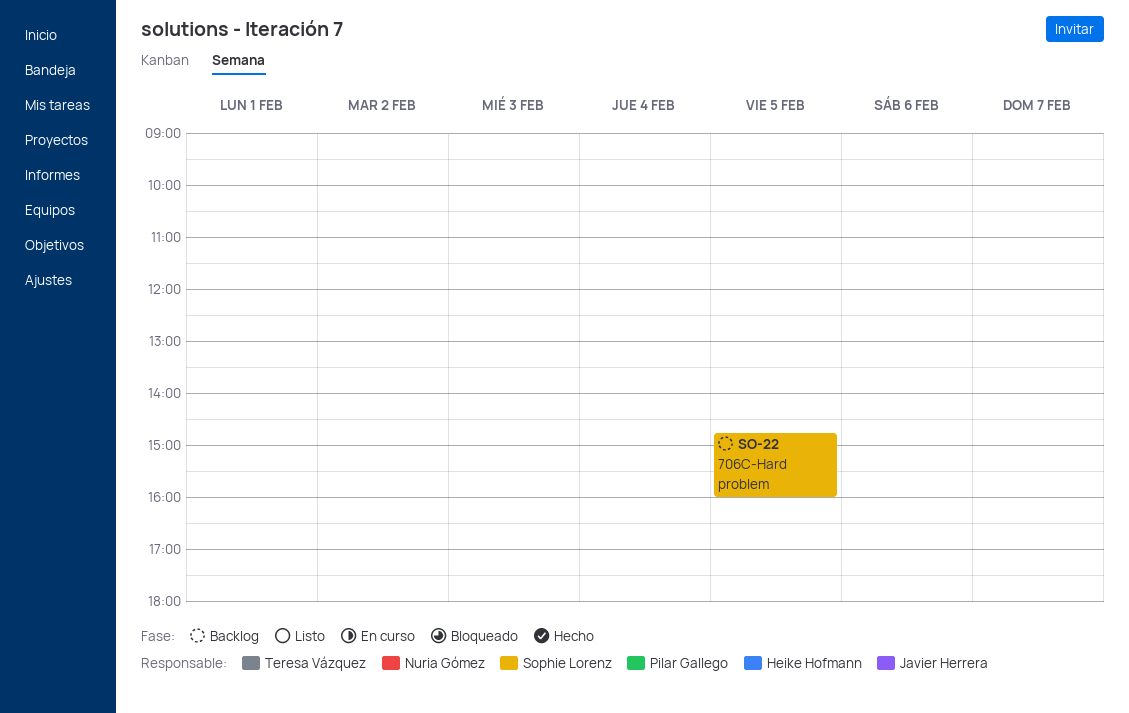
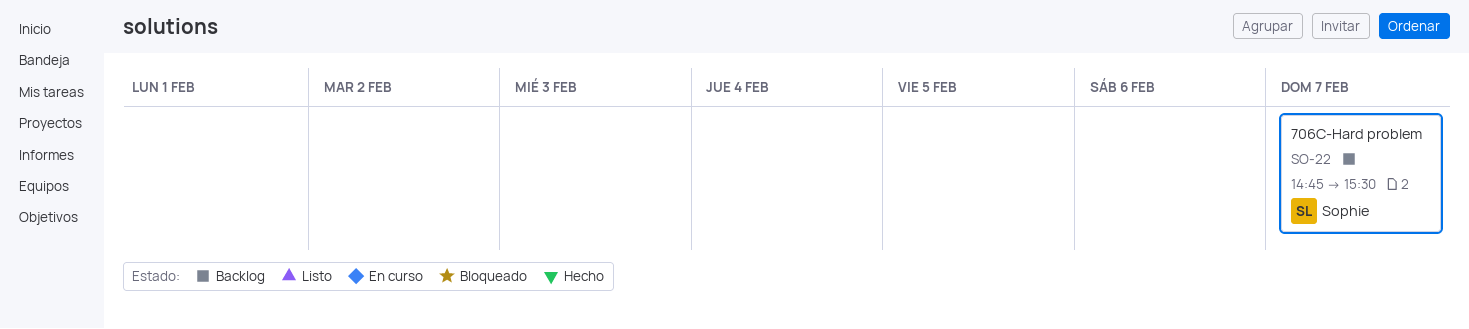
SO-22, day: Feb 5 -> Feb 7
SO-22, ends: 16:00 -> 15:30

